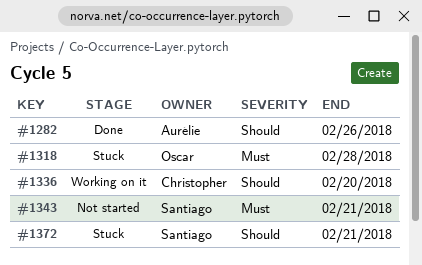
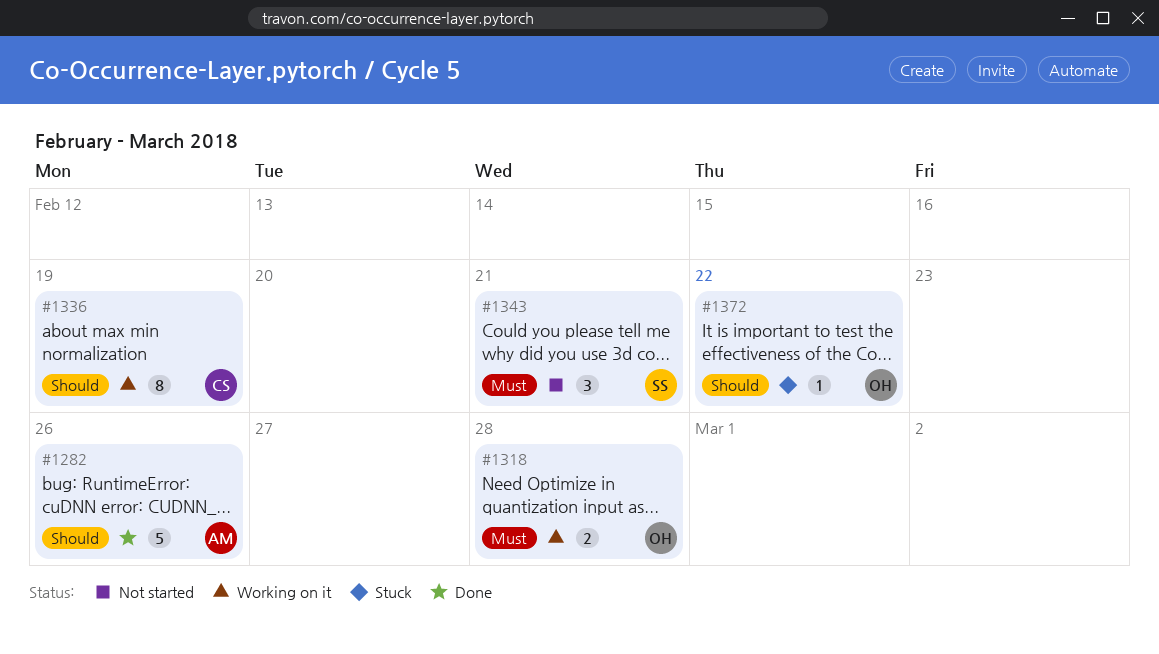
#1318, status: Stuck -> Working on it
#1336, due: Feb 20 -> Feb 19
#1372, owner: Santiago -> Oscar
#1372, due: Feb 21 -> Feb 22

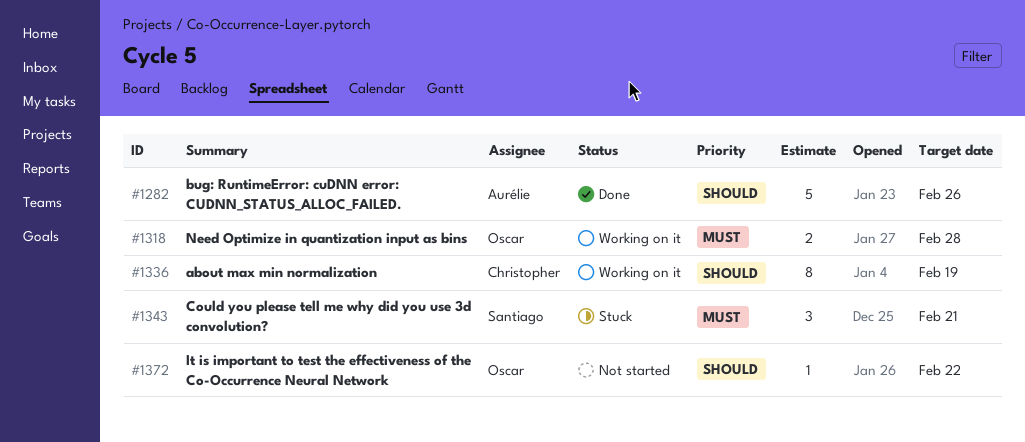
#1343, status: Not started -> Stuck
#1372, status: Stuck -> Not started

